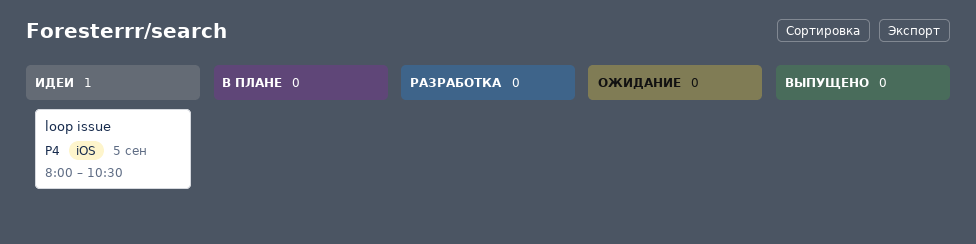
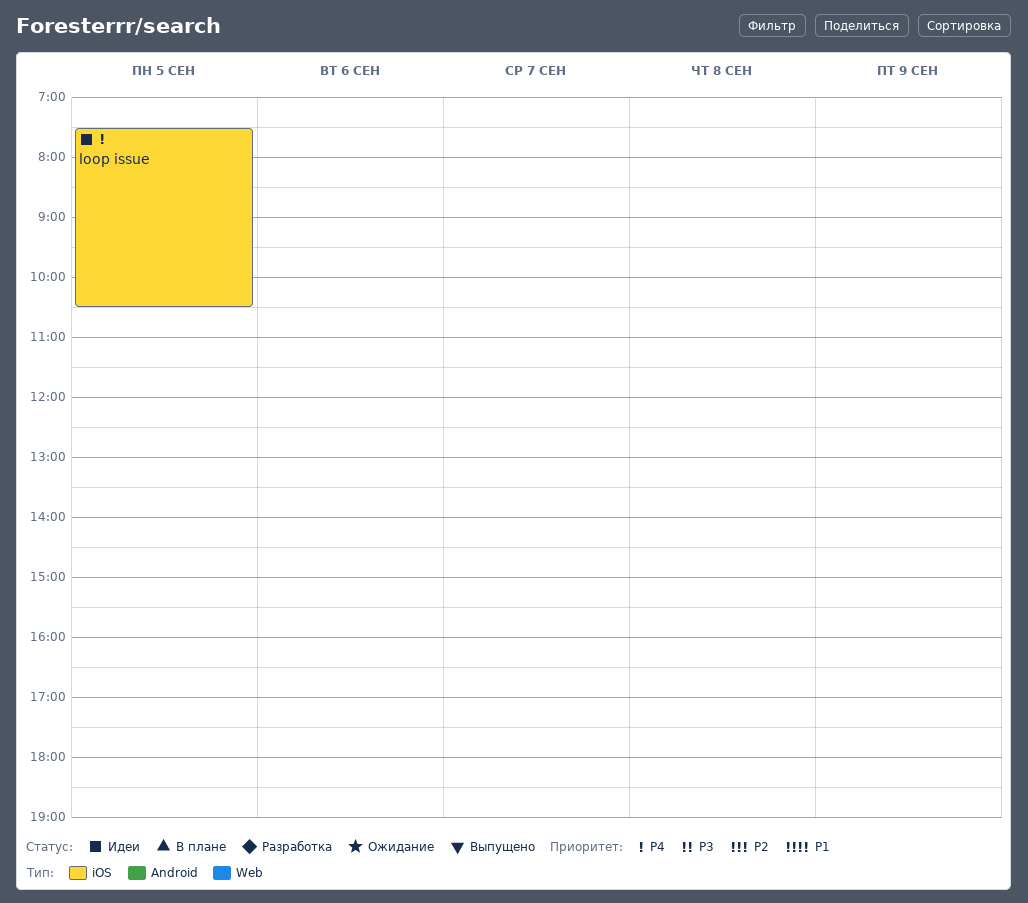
loop issue, begins: 08:00 -> 07:30

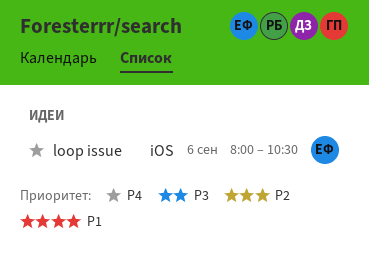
loop issue, day: Sep 5 -> Sep 6
loop issue, begins: 07:30 -> 08:00

